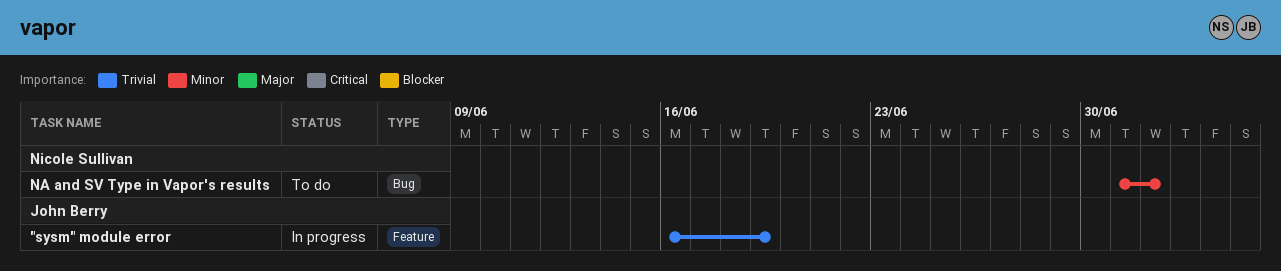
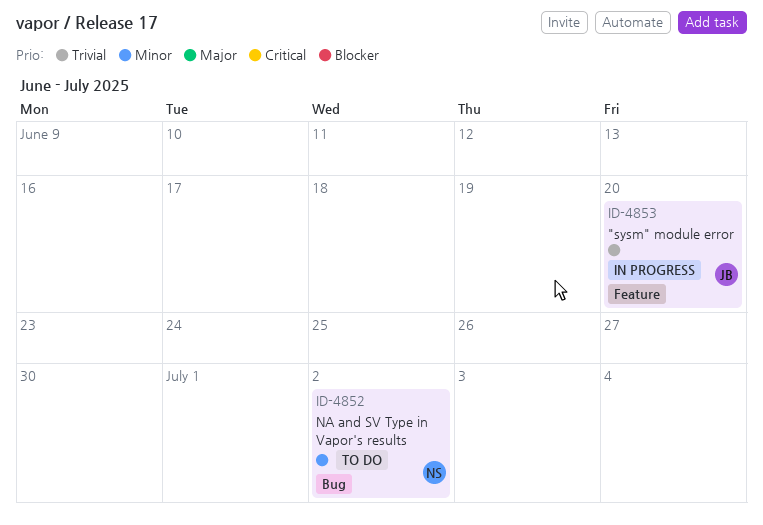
"sysm" module error, due: Jun 19 -> Jun 20

